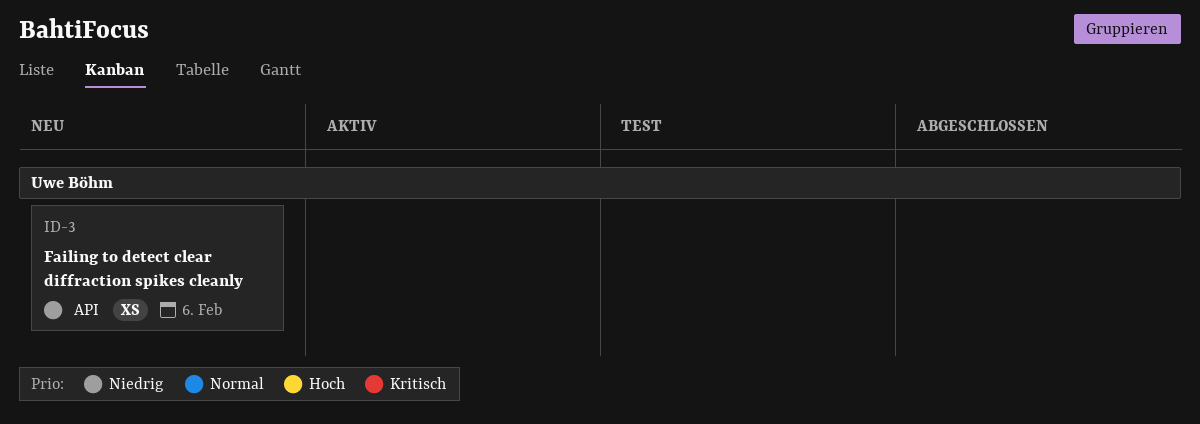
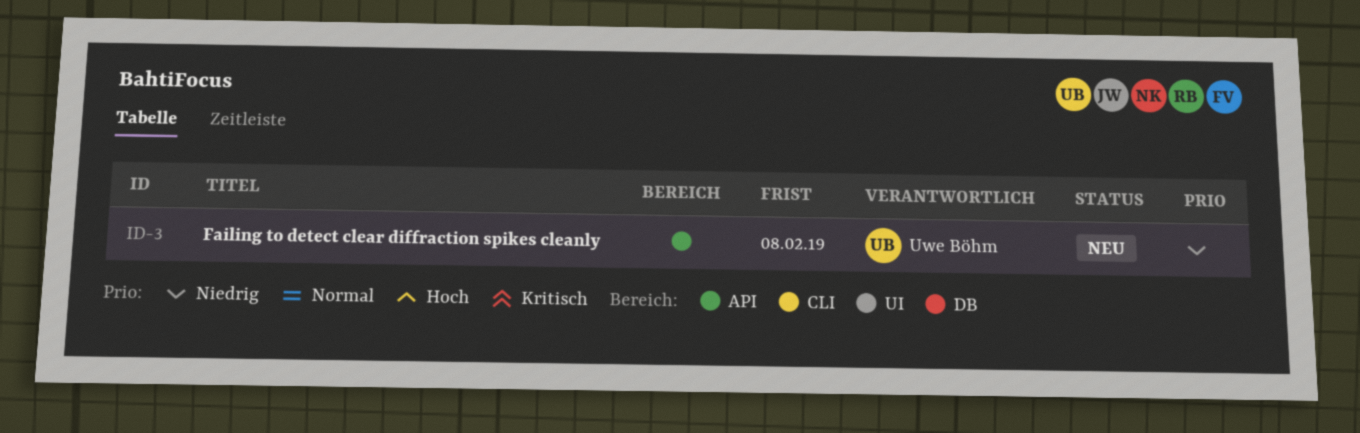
ID-3, due: Feb 6 -> Feb 8

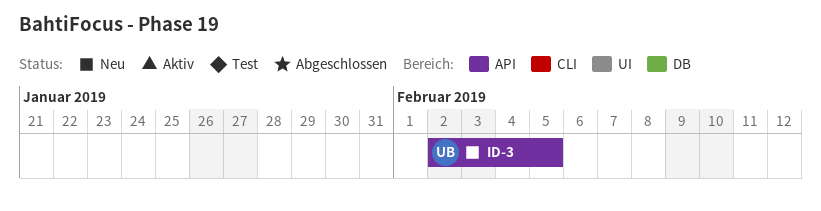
ID-3, due: Feb 8 -> Feb 5

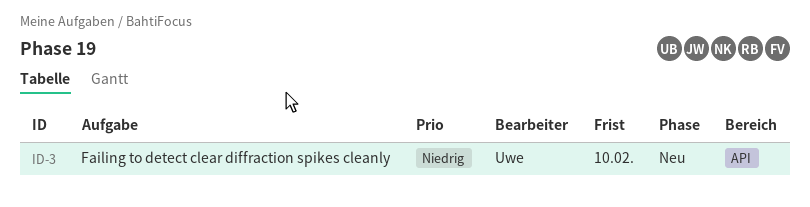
ID-3, due: Feb 5 -> Feb 10

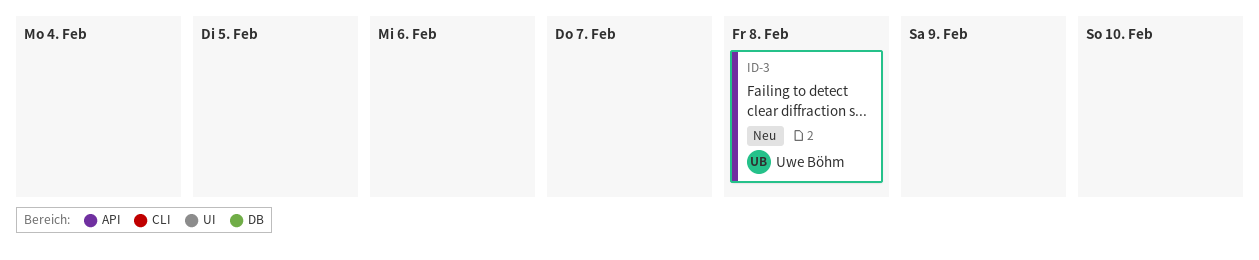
ID-3, due: Feb 10 -> Feb 8

